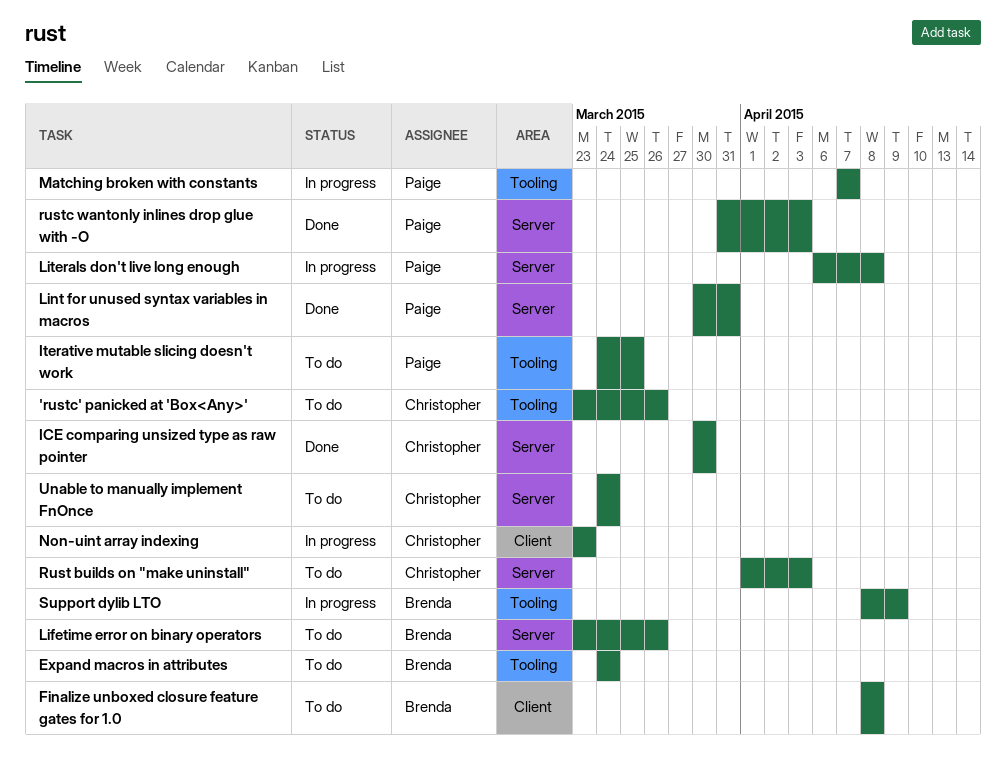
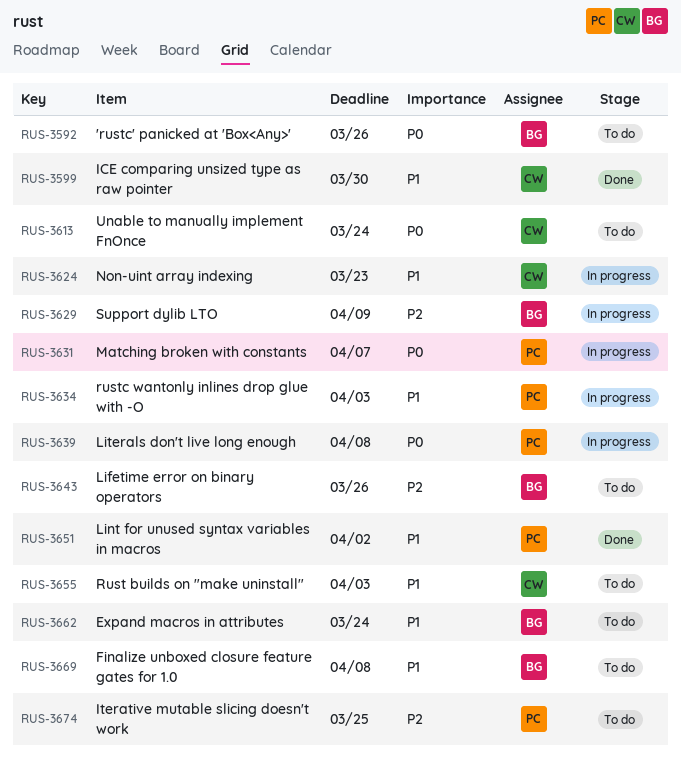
'rustc' panicked at 'Box<Any>', owner: Christopher -> Brenda
Lint for unused syntax variables in macros, due: Mar 31 -> Apr 2
rustc wantonly inlines drop glue with -O, status: Done -> In progress

